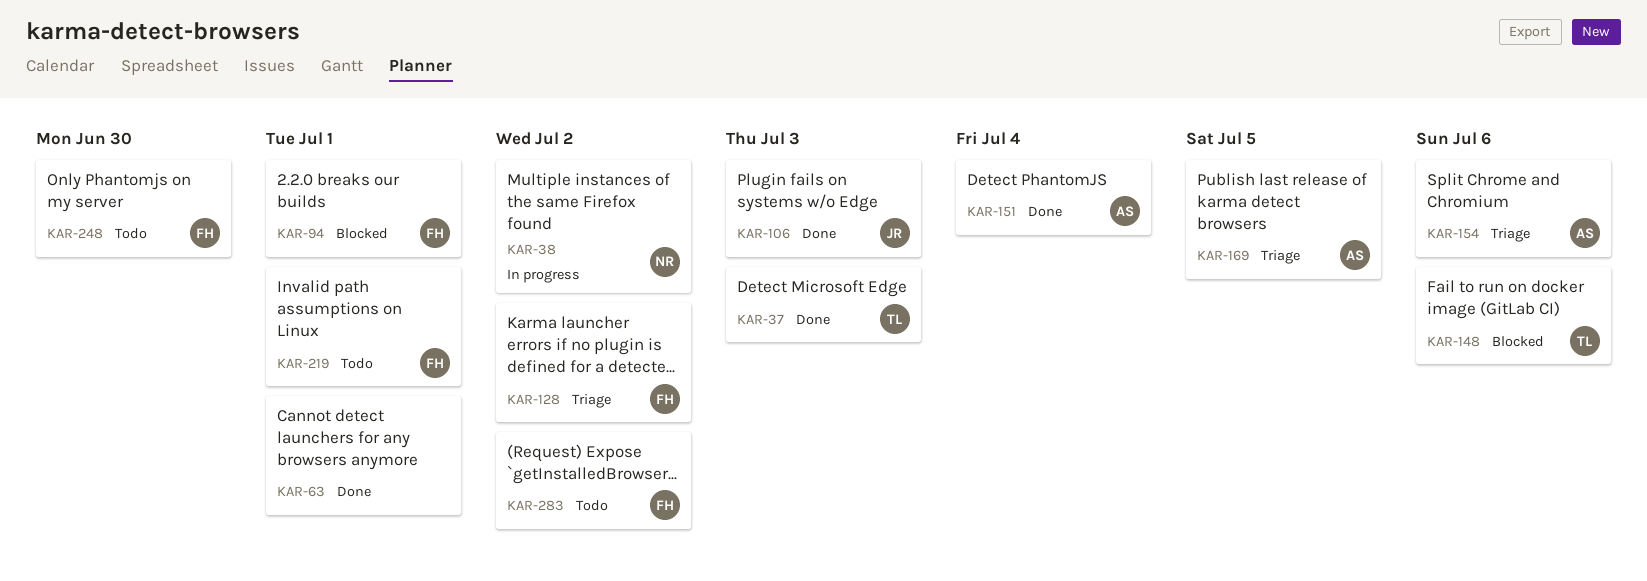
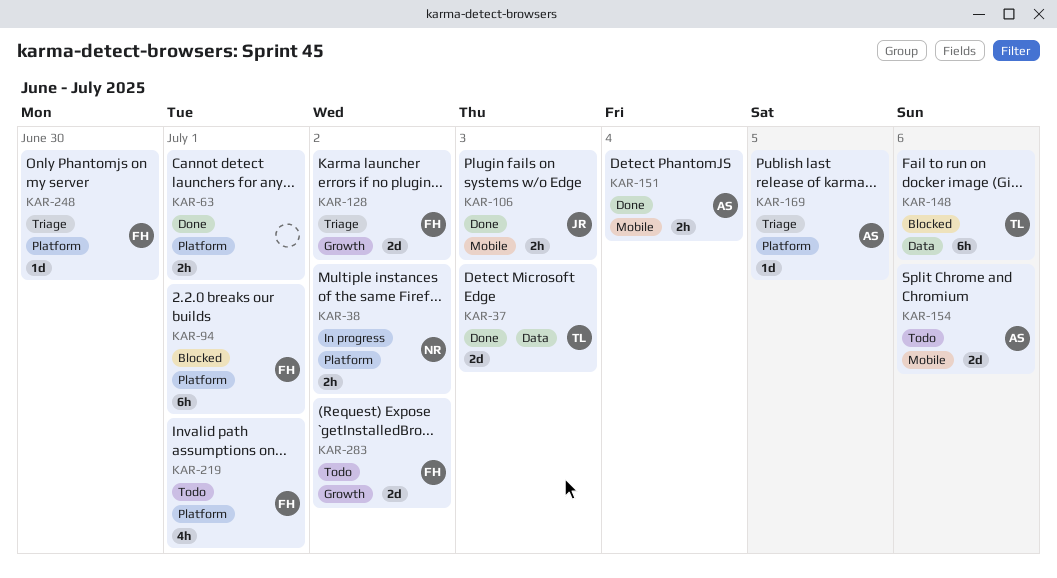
KAR-154, status: Triage -> Todo
KAR-248, status: Todo -> Triage

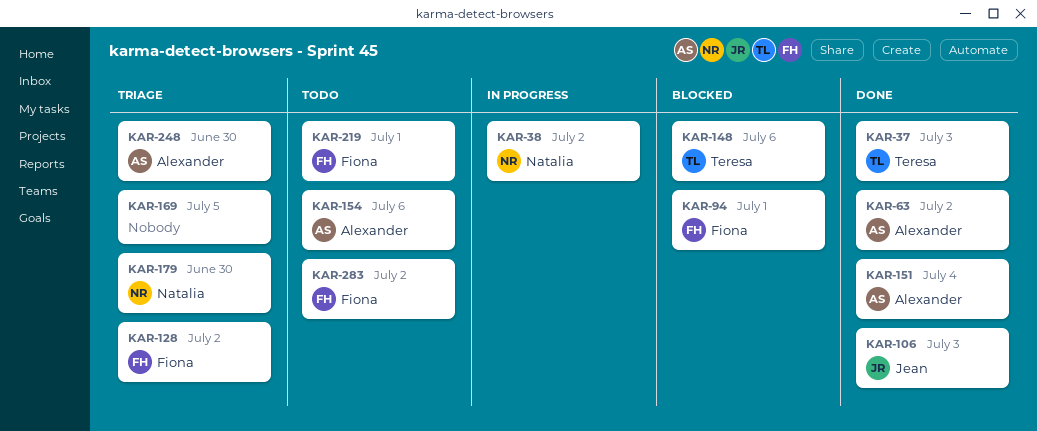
KAR-63, owner: none -> Alexander
KAR-63, due: Jul 1 -> Jul 2
KAR-169, owner: Alexander -> none
KAR-179: none -> present
KAR-248, owner: Fiona -> Alexander

